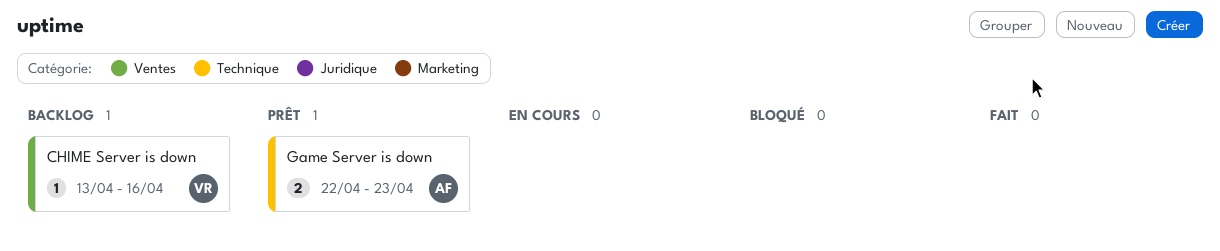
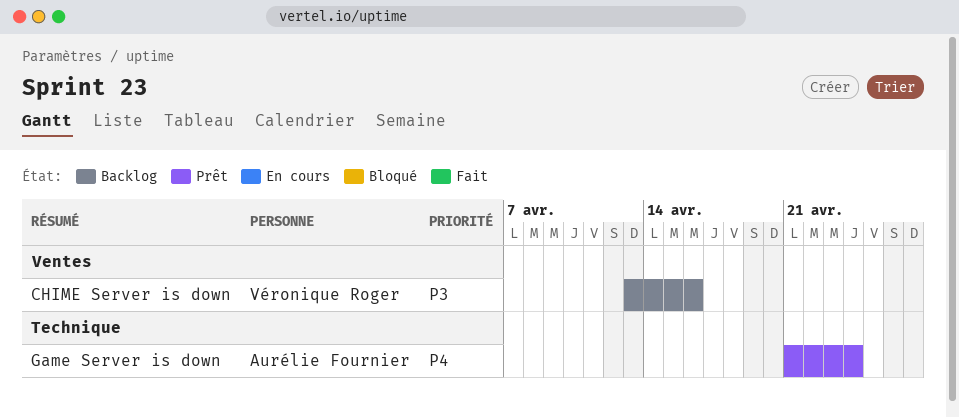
Game Server is down, start: Apr 22 -> Apr 21
Game Server is down, due: Apr 23 -> Apr 24

